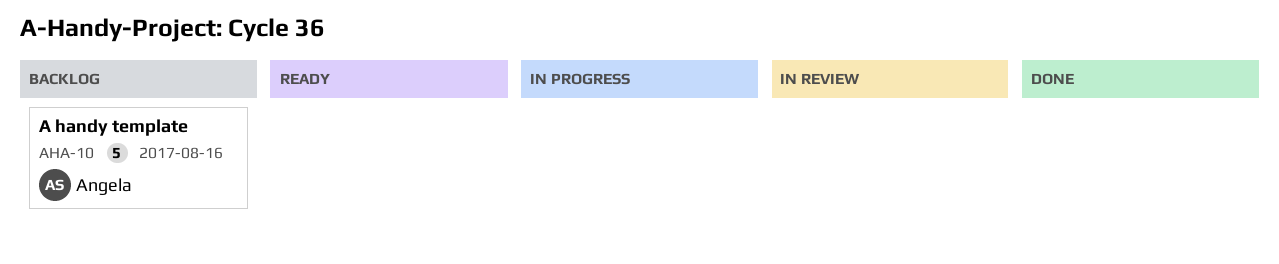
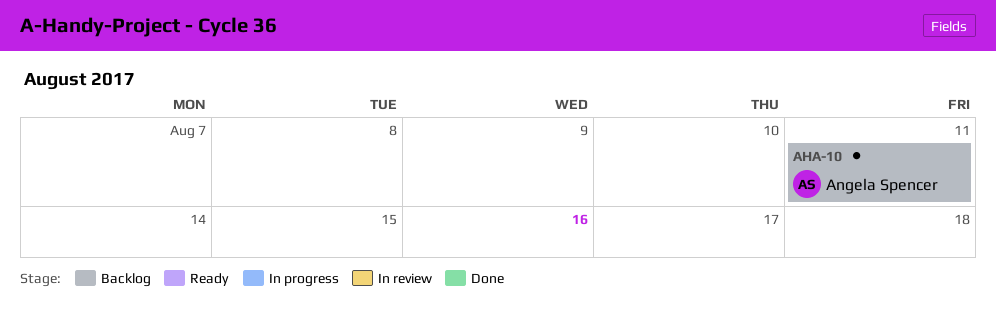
AHA-10, estimate: 5 -> 1
AHA-10, due: Aug 16 -> Aug 11

